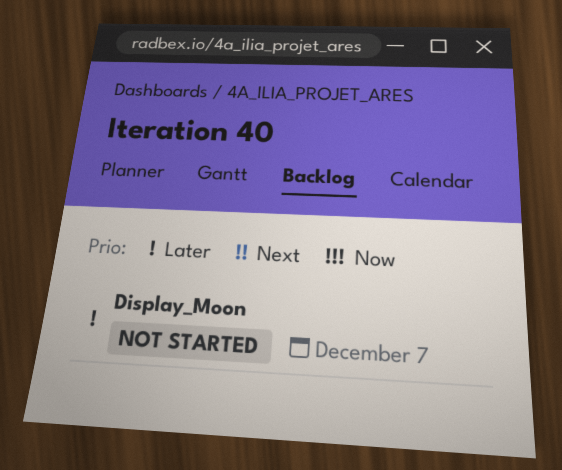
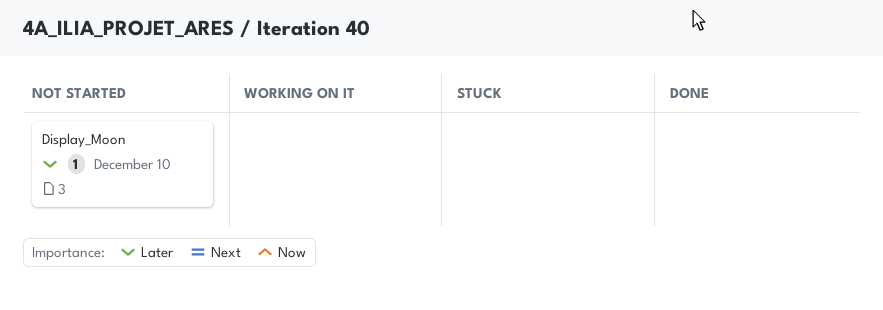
Display_Moon, due: Dec 7 -> Dec 10

